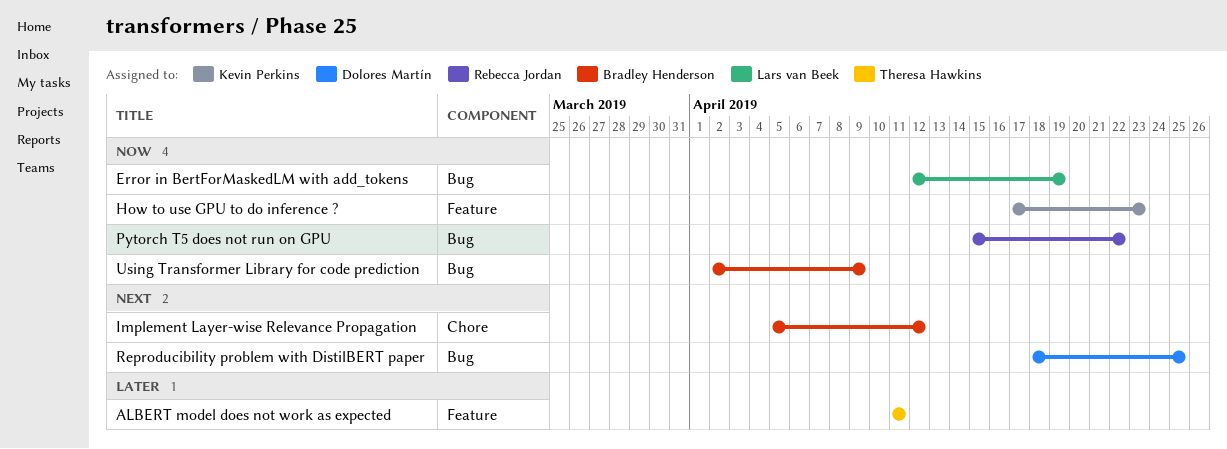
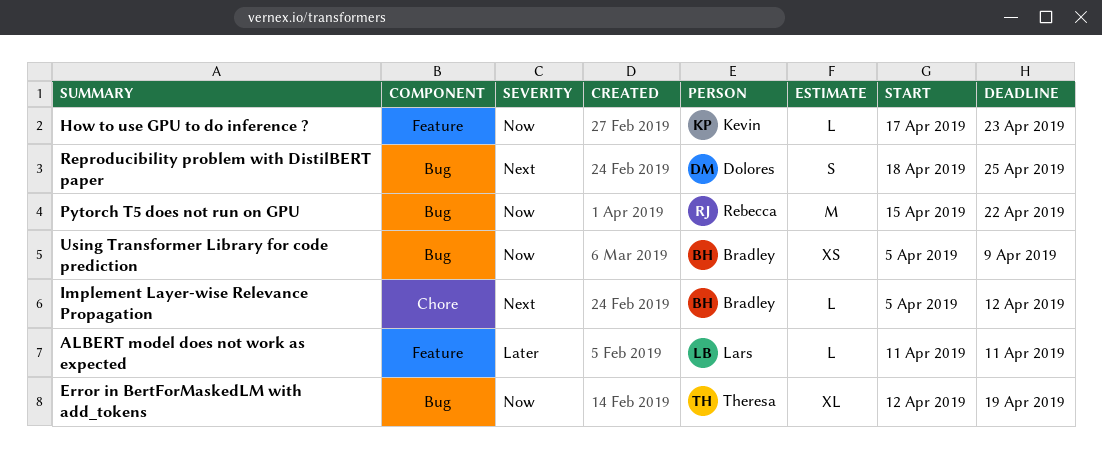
ALBERT model does not work as expected, owner: Theresa Hawkins -> Lars van Beek
Error in BertForMaskedLM with add_tokens, owner: Lars van Beek -> Theresa Hawkins
Using Transformer Library for code prediction, start: Apr 2 -> Apr 5

